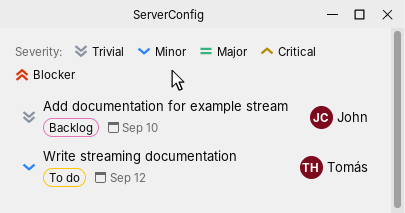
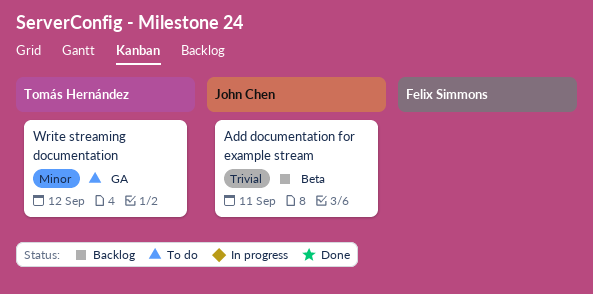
Add documentation for example stream, due: Sep 10 -> Sep 11

